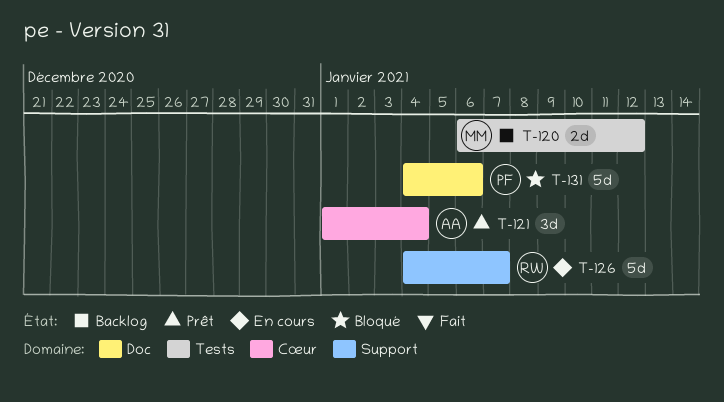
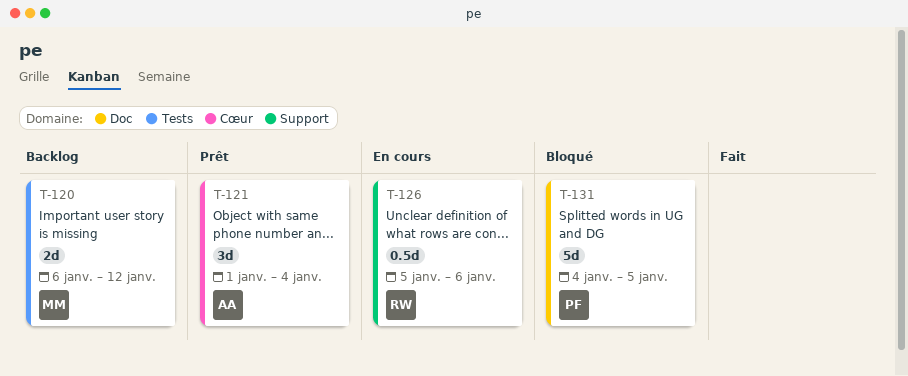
T-126, estimate: 5d -> 0.5d
T-126, start: Jan 4 -> Jan 5
T-126, due: Jan 7 -> Jan 6
T-131, due: Jan 6 -> Jan 5

